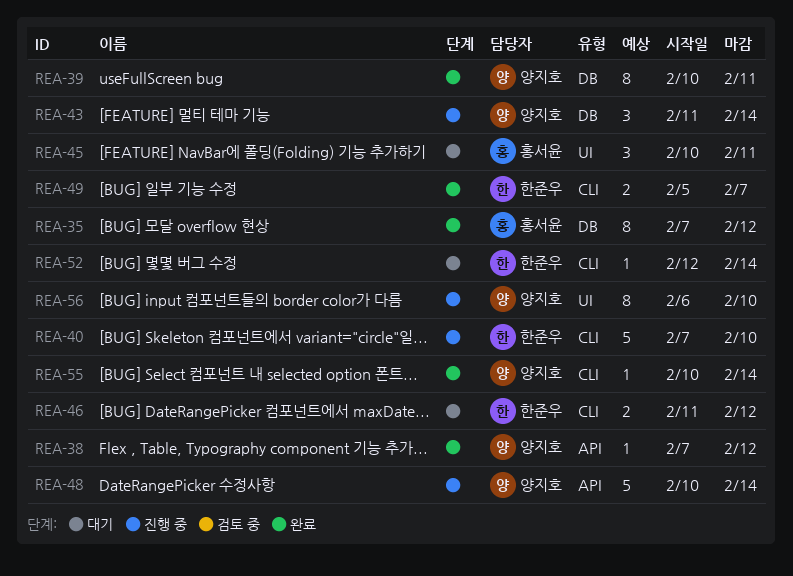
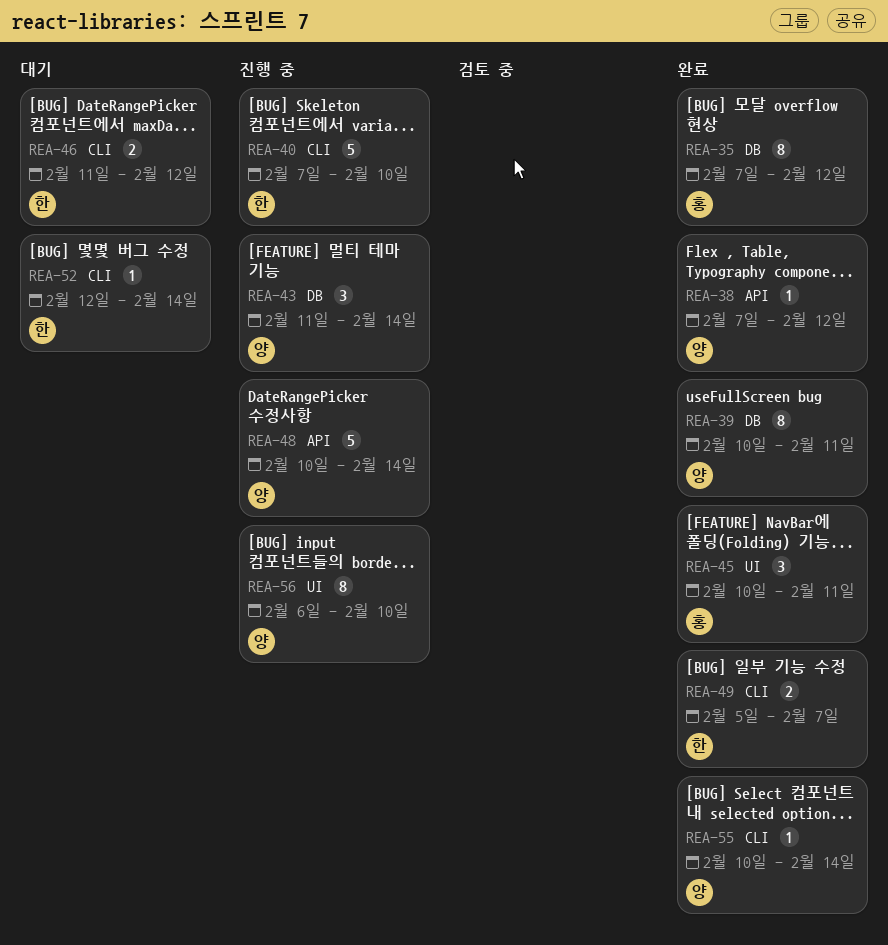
REA-45, status: 대기 -> 완료

